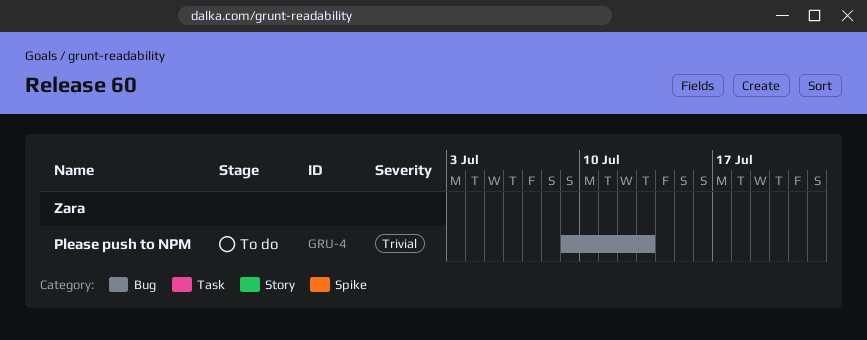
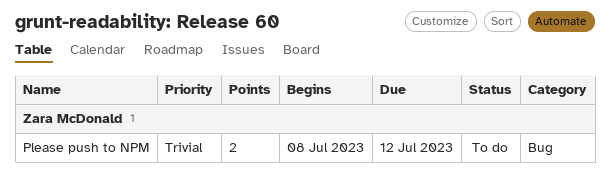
Please push to NPM, start: Jul 9 -> Jul 8
Please push to NPM, due: Jul 13 -> Jul 12

